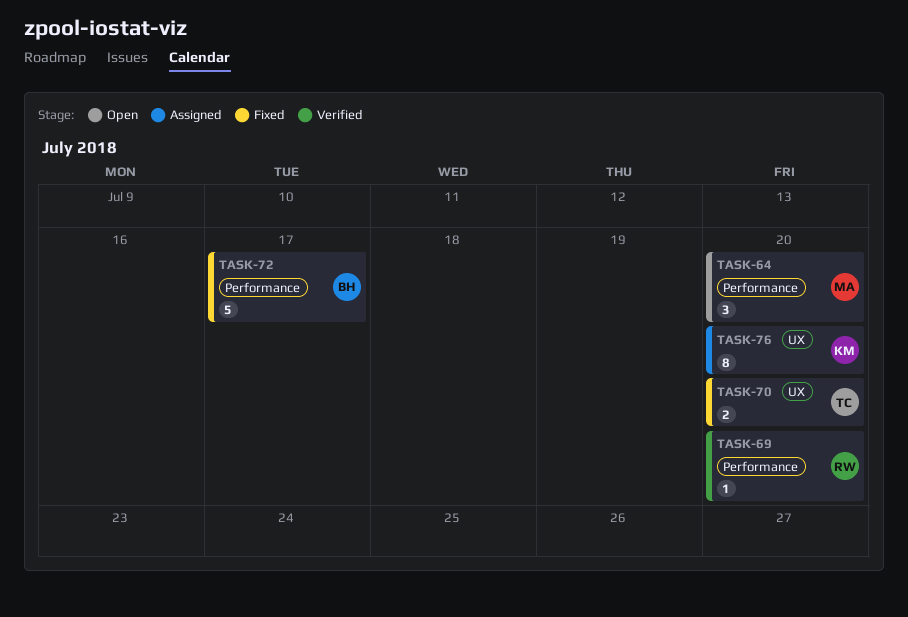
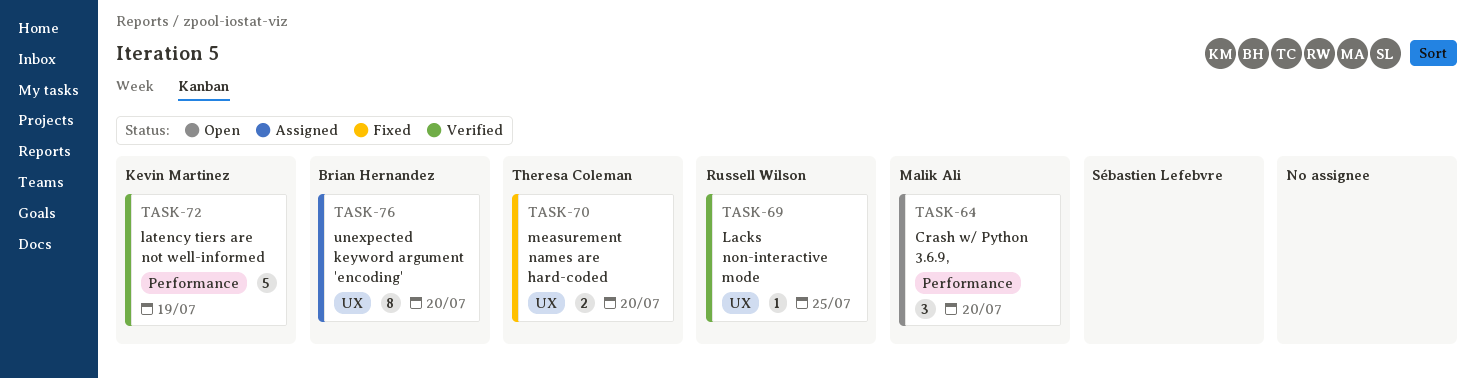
TASK-69, label: Performance -> UX
TASK-69, due: Jul 20 -> Jul 25
TASK-72, status: Fixed -> Verified
TASK-72, owner: Brian Hernandez -> Kevin Martinez
TASK-72, due: Jul 17 -> Jul 19
TASK-76, owner: Kevin Martinez -> Brian Hernandez

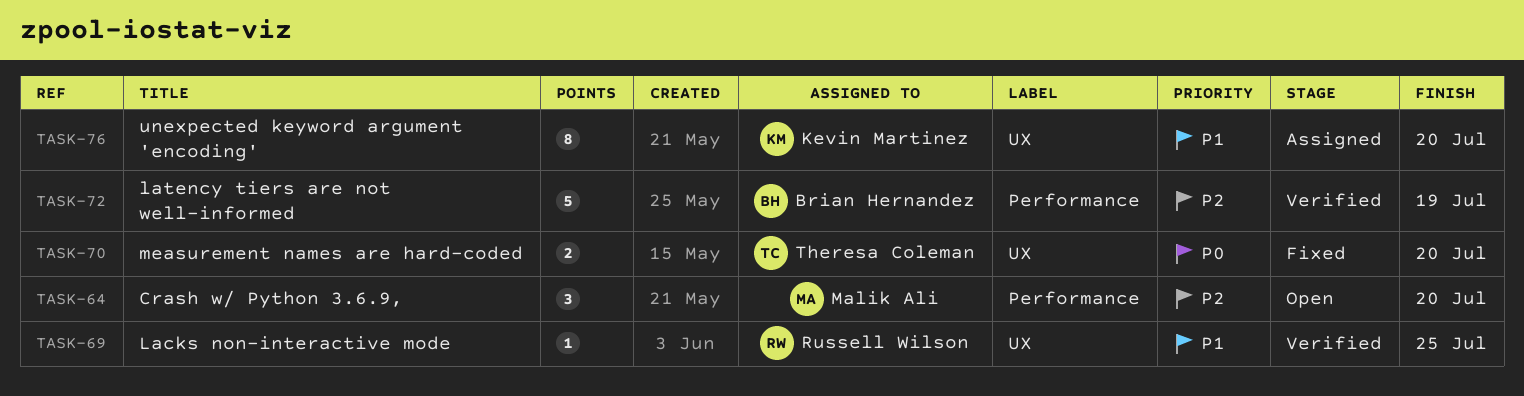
TASK-72, owner: Kevin Martinez -> Brian Hernandez
TASK-76, owner: Brian Hernandez -> Kevin Martinez

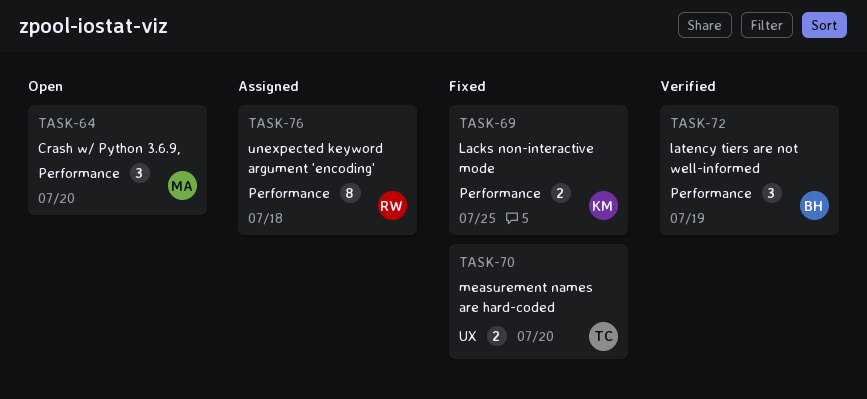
TASK-69, status: Verified -> Fixed
TASK-69, owner: Russell Wilson -> Kevin Martinez
TASK-69, label: UX -> Performance
TASK-69, estimate: 1 -> 2
TASK-72, estimate: 5 -> 3
TASK-76, owner: Kevin Martinez -> Russell Wilson
TASK-76, label: UX -> Performance
TASK-76, due: Jul 20 -> Jul 18

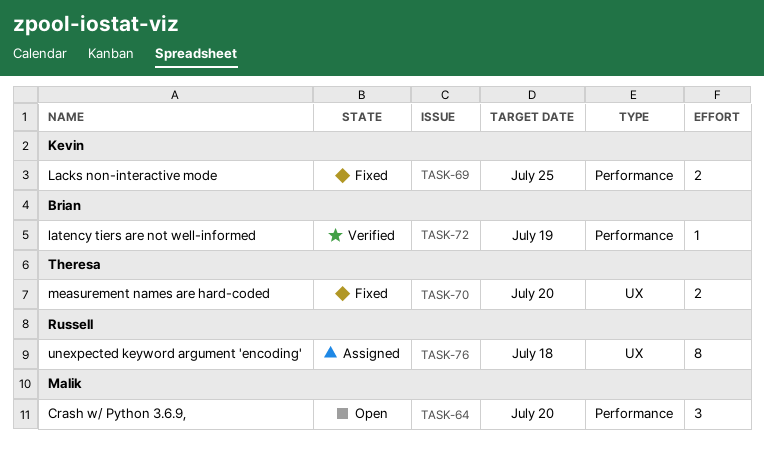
TASK-72, estimate: 3 -> 1
TASK-76, label: Performance -> UX

